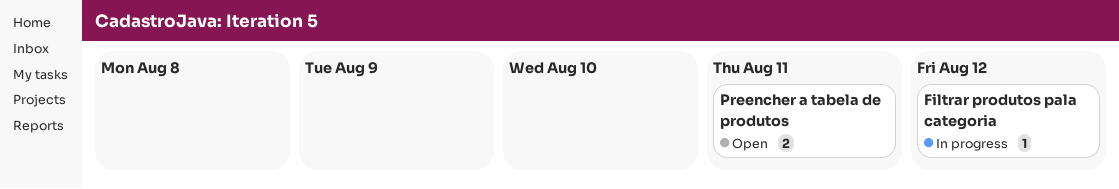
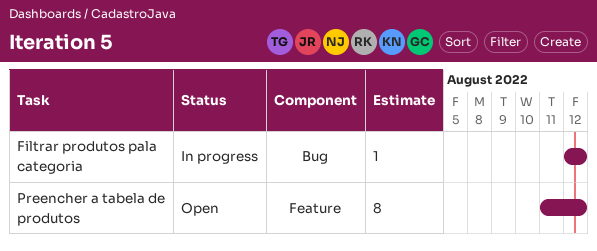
Preencher a tabela de produtos, estimate: 2 -> 8
Preencher a tabela de produtos, due: Aug 11 -> Aug 12

